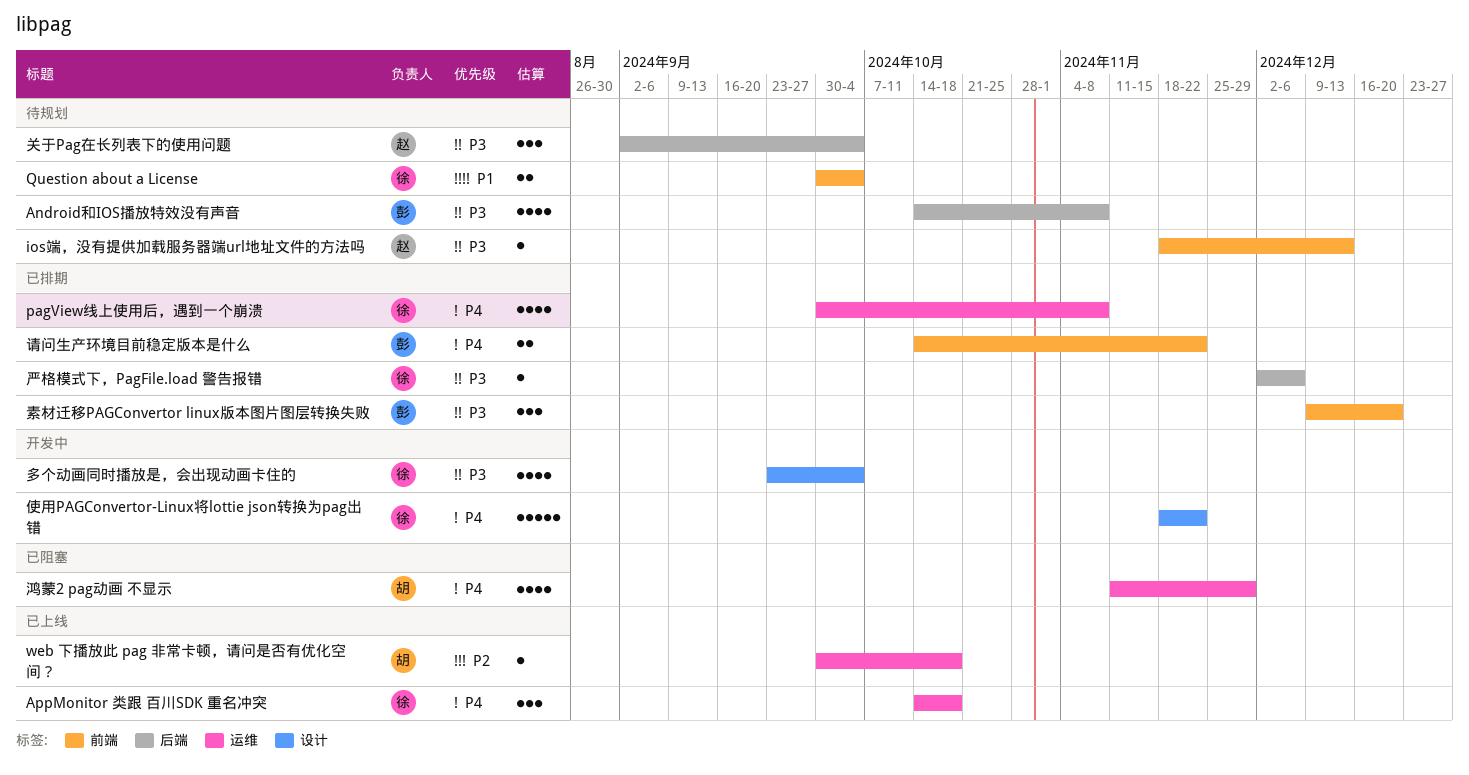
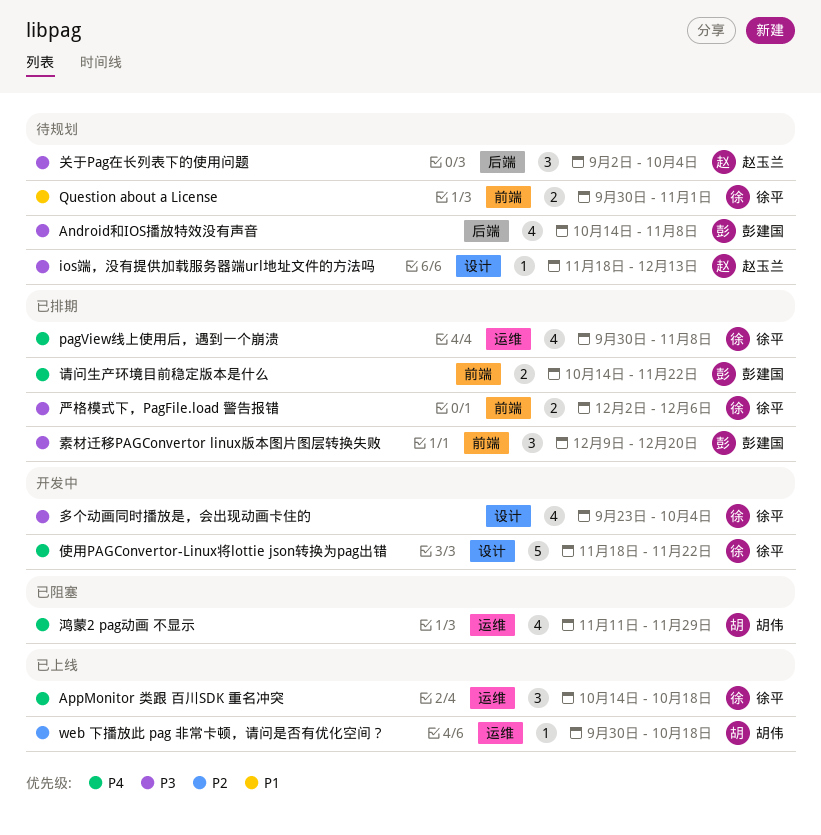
ios端，没有提供加载服务器端url地址文件的方法吗, label: 前端 -> 设计
Question about a License, due: Oct 4 -> Nov 1
严格模式下，PagFile.load 警告报错, label: 后端 -> 前端
严格模式下，PagFile.load 警告报错, estimate: 1 -> 2

